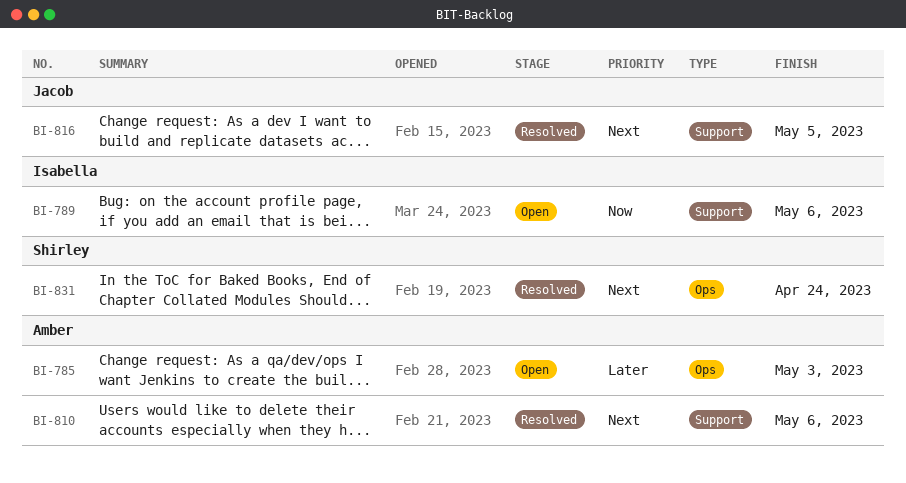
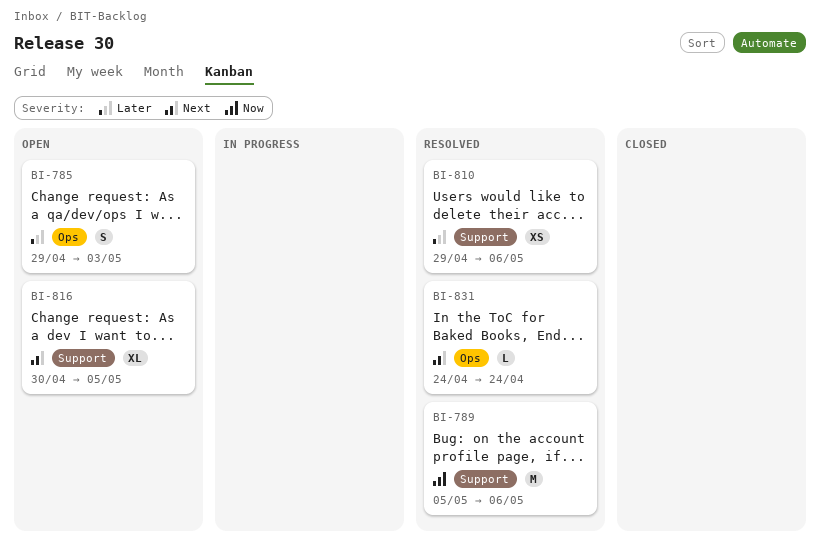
BI-789, status: Open -> Resolved
BI-810, priority: Next -> Later
BI-816, status: Resolved -> Open

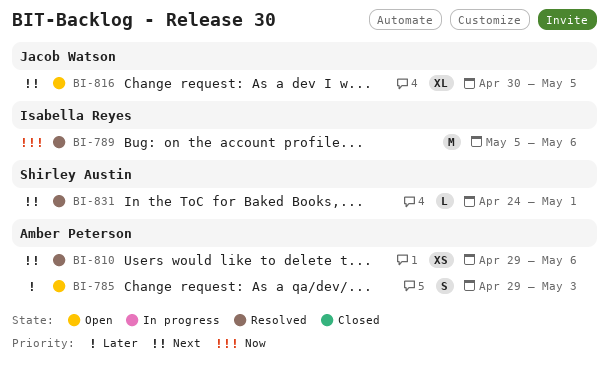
BI-810, priority: Later -> Next
BI-831, due: Apr 24 -> May 1

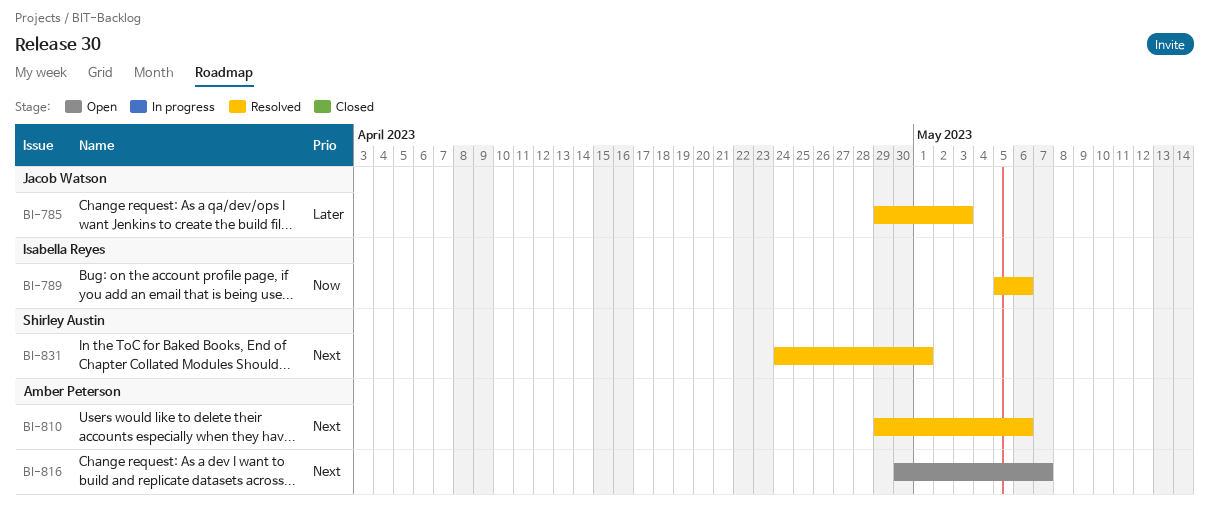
BI-785, status: Open -> Resolved
BI-785, owner: Amber Peterson -> Jacob Watson
BI-816, owner: Jacob Watson -> Amber Peterson
BI-816, due: May 5 -> May 7

